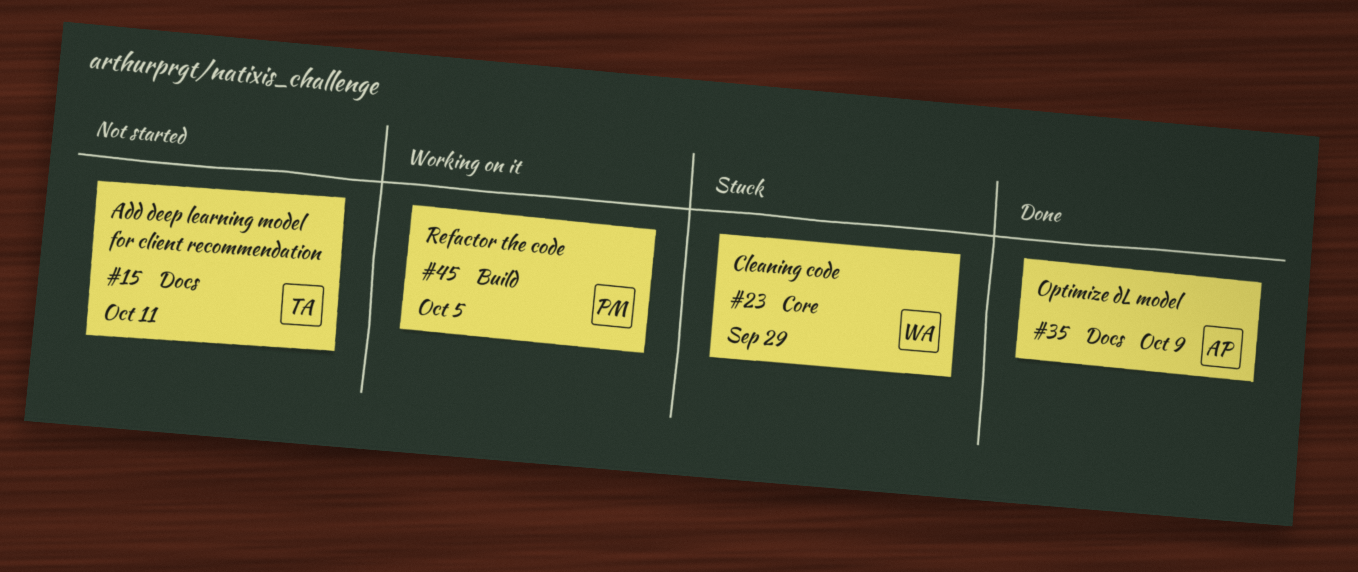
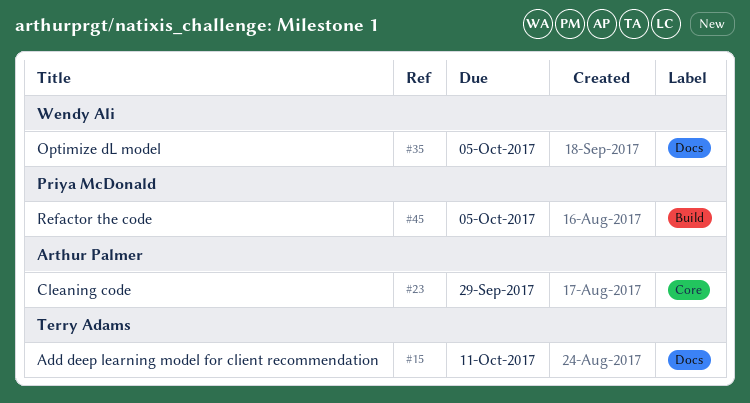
#23, owner: Wendy Ali -> Arthur Palmer
#35, owner: Arthur Palmer -> Wendy Ali
#35, due: Oct 9 -> Oct 5

